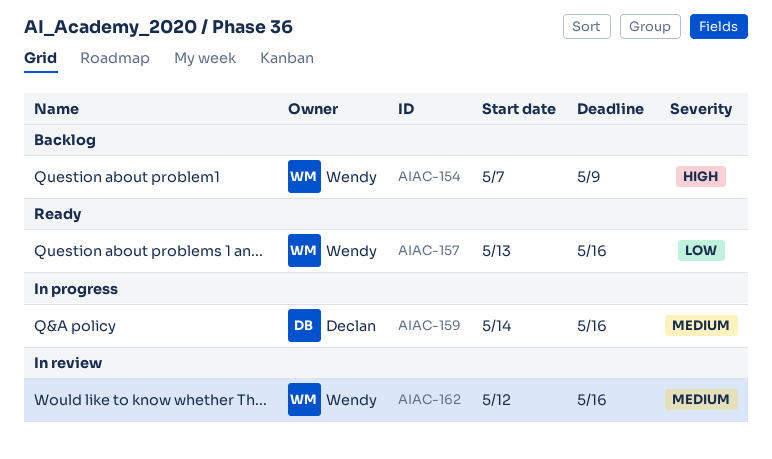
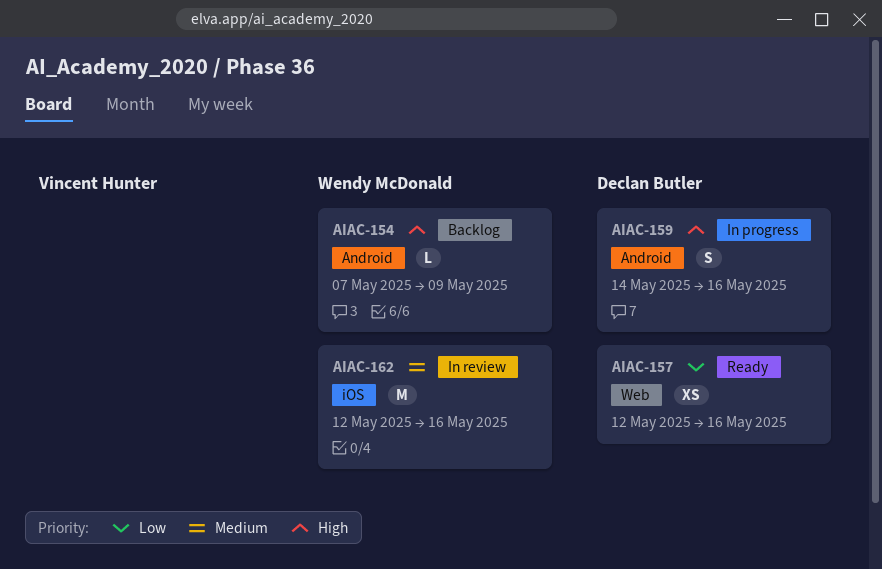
AIAC-157, owner: Wendy McDonald -> Declan Butler
AIAC-157, start: May 13 -> May 12
AIAC-159, priority: Medium -> High

